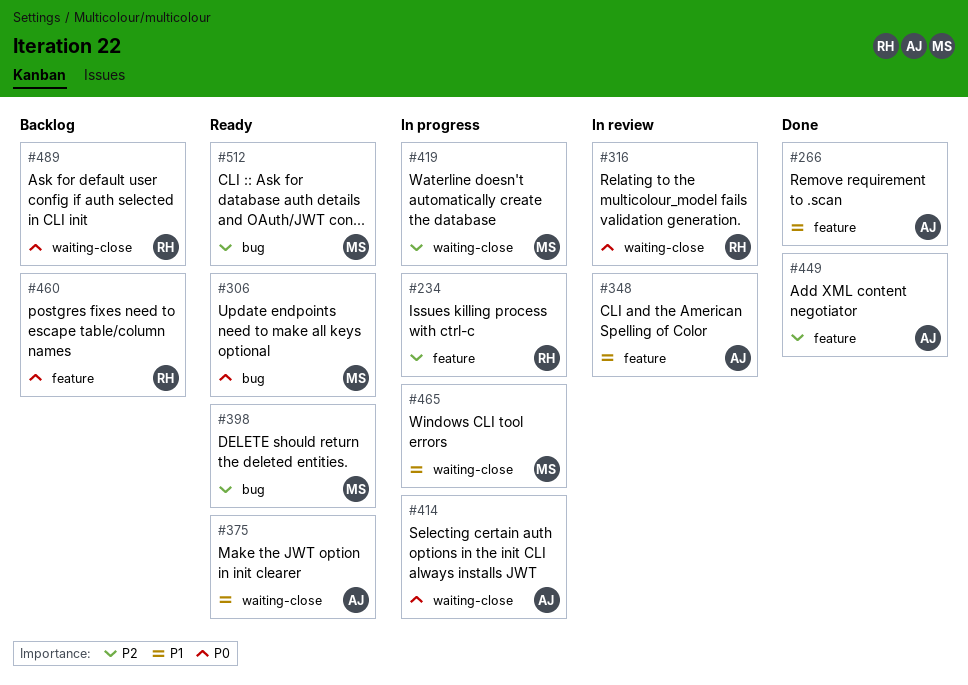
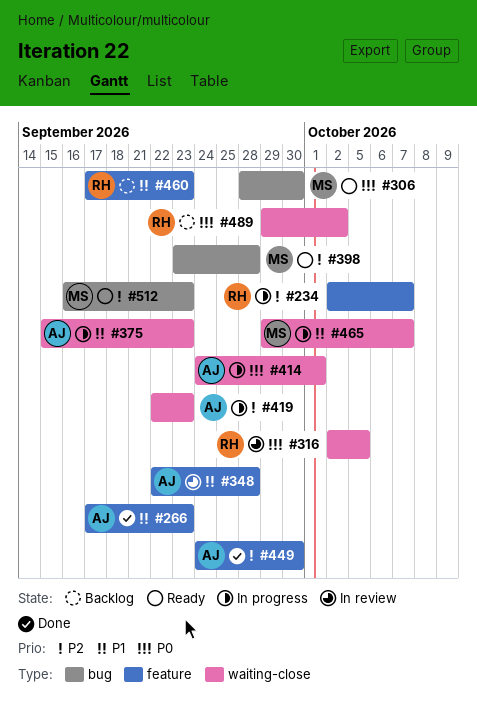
#375, status: Ready -> In progress
#419, owner: MS -> AJ
#460, priority: P0 -> P1

